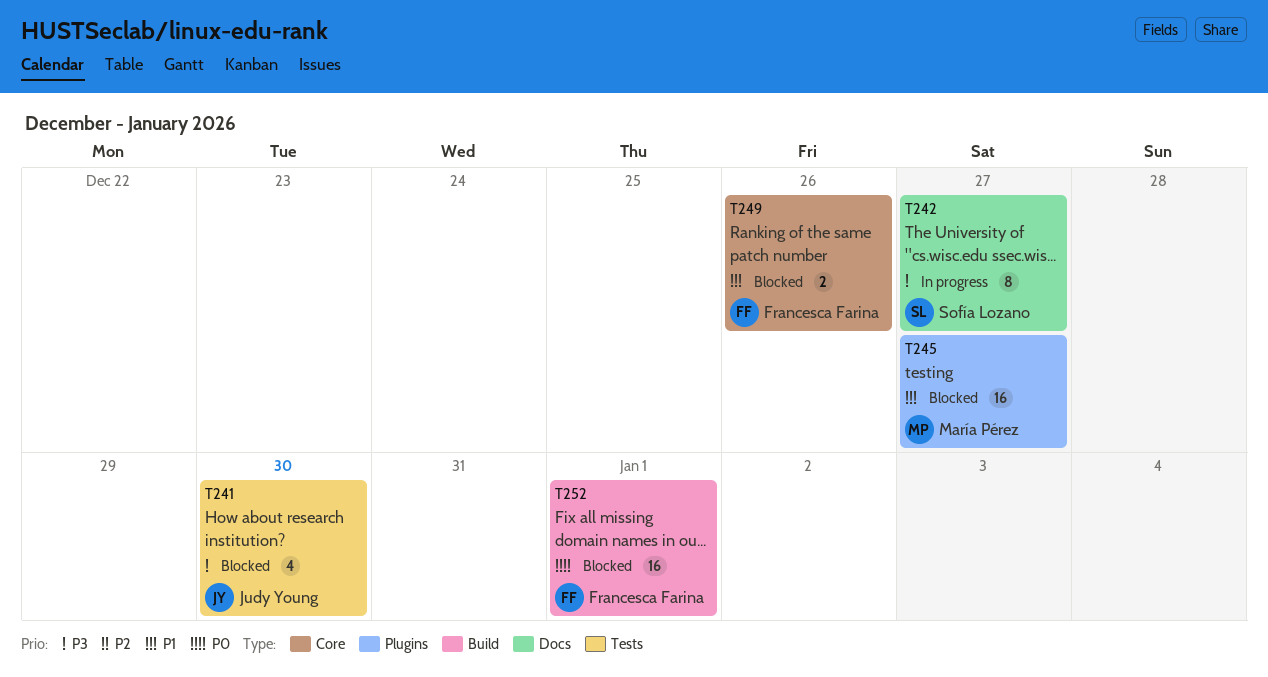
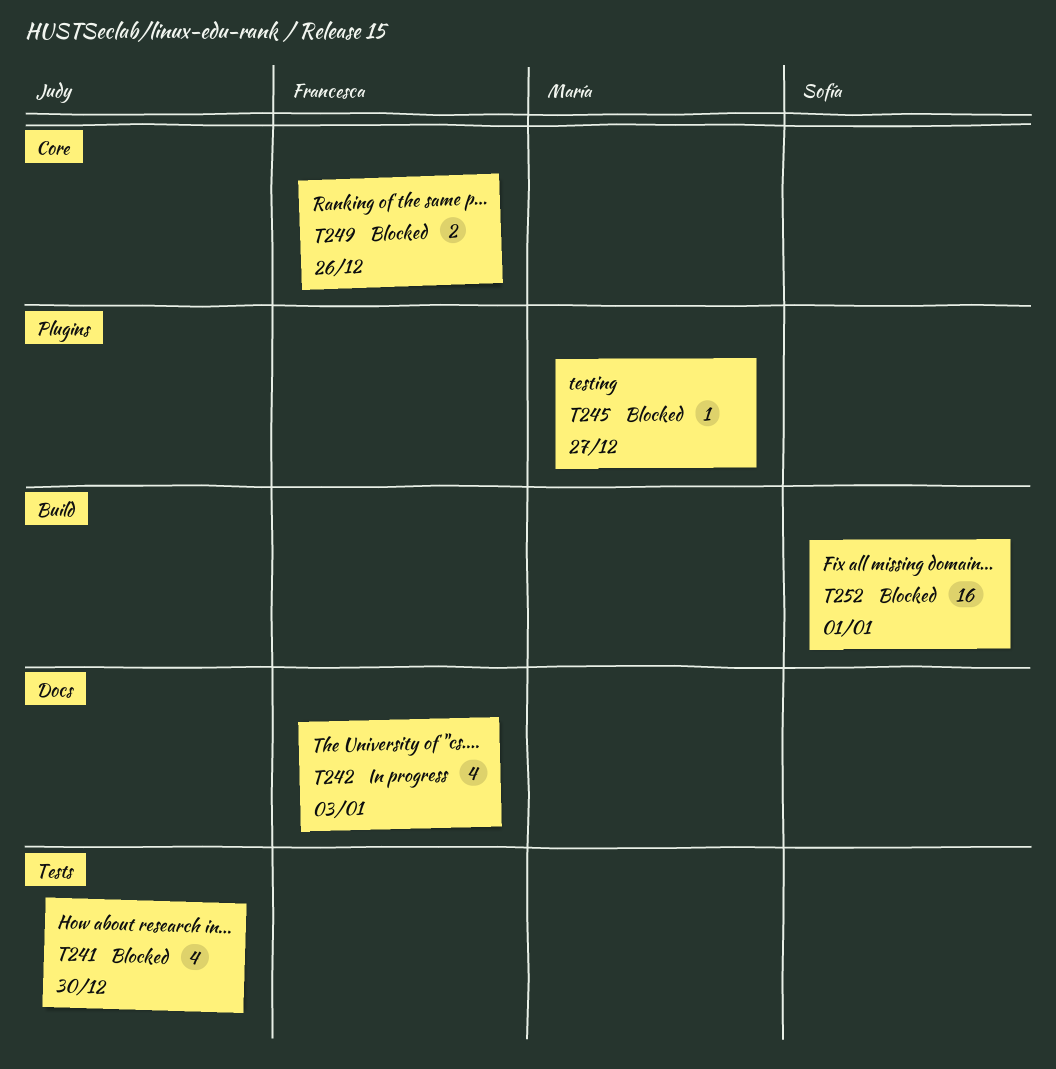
T242, owner: Sofía Lozano -> Francesca Farina
T242, estimate: 8 -> 4
T242, due: Dec 27 -> Jan 3
T245, estimate: 16 -> 1
T252, owner: Francesca Farina -> Sofía Lozano

